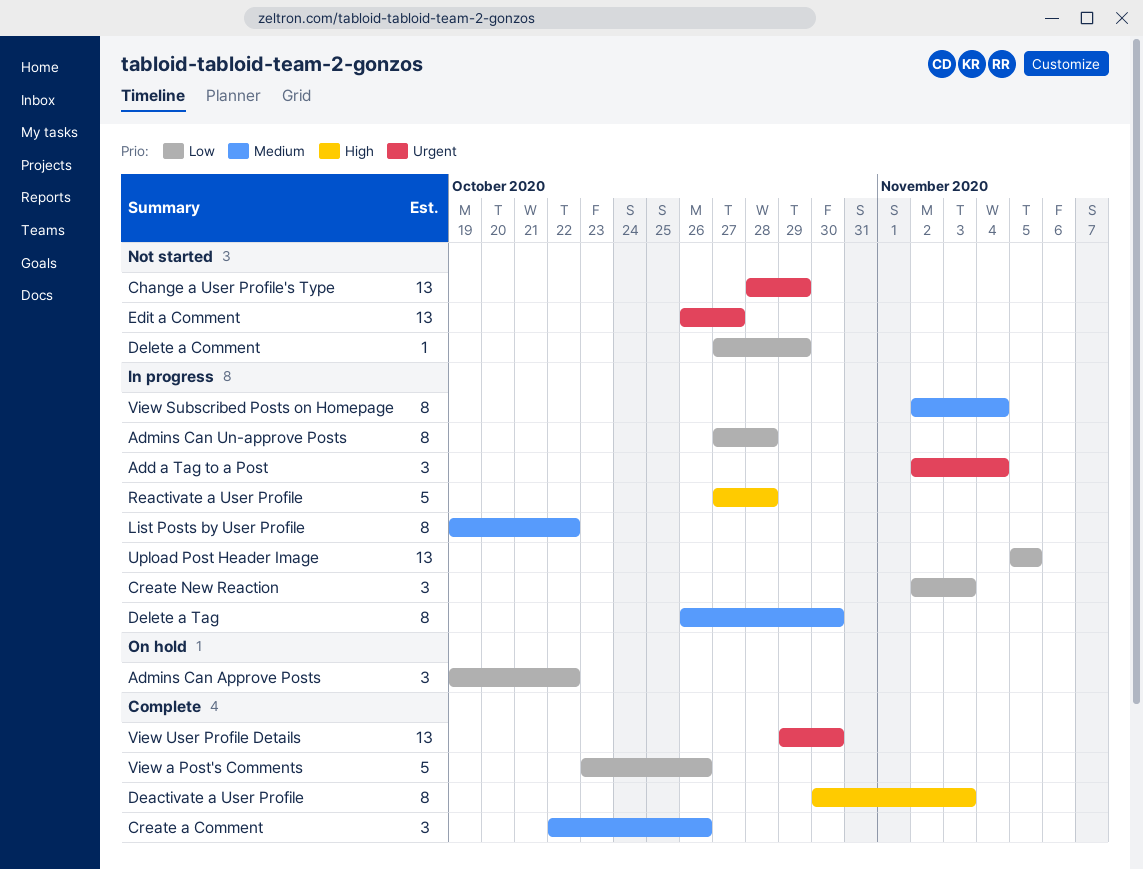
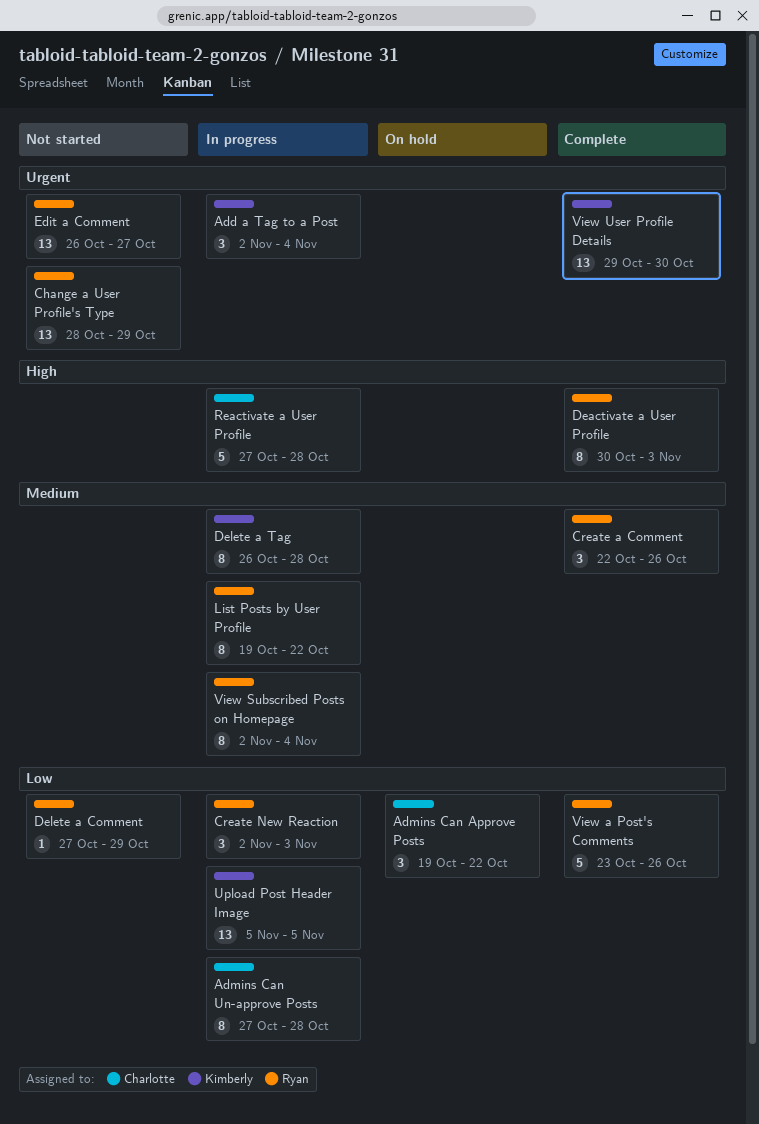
Delete a Tag, due: Oct 30 -> Oct 28

